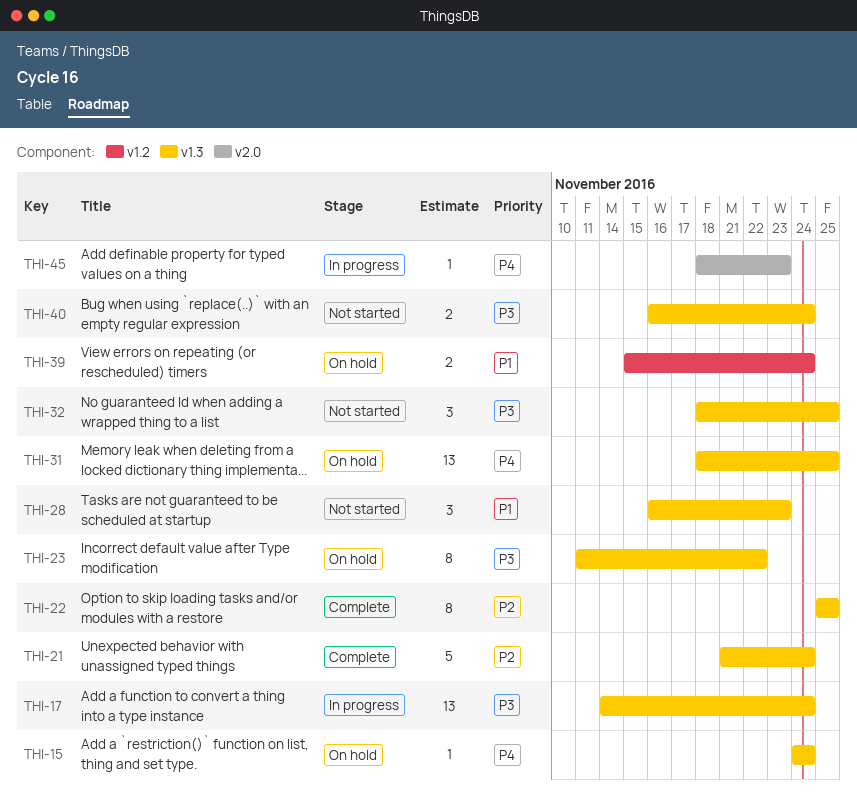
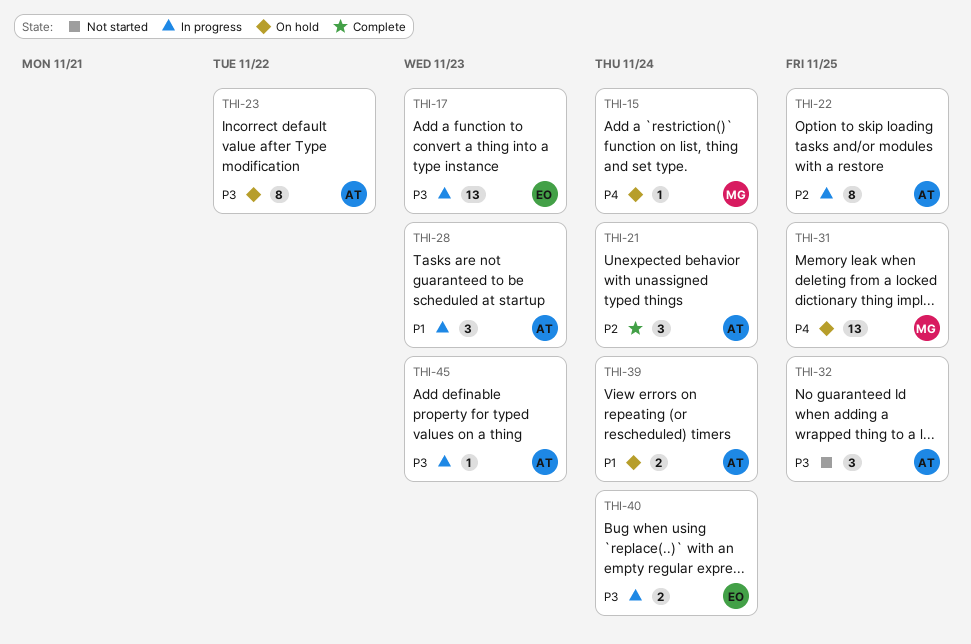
THI-17, due: Nov 24 -> Nov 23
THI-21, estimate: 5 -> 3
THI-22, status: Complete -> In progress
THI-28, status: Not started -> In progress
THI-40, status: Not started -> In progress
THI-45, priority: P4 -> P3

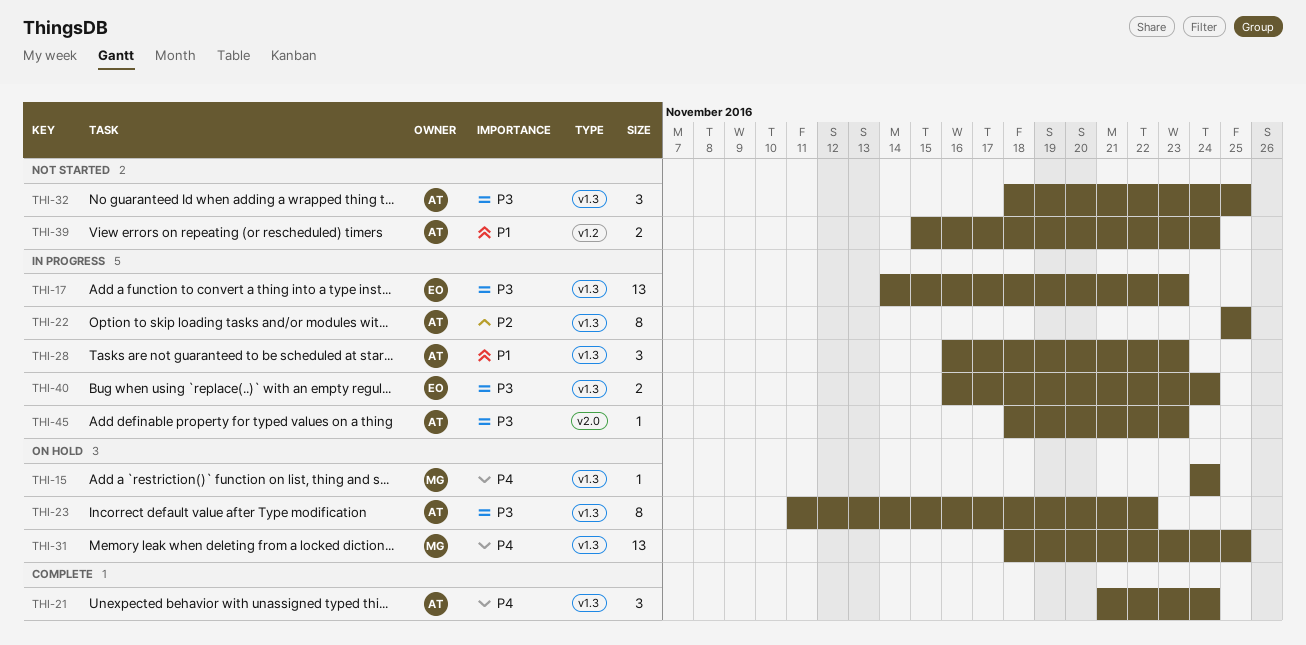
THI-21, priority: P2 -> P4
THI-39, status: On hold -> Not started

